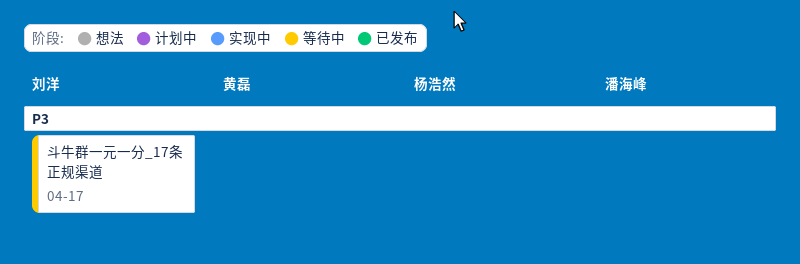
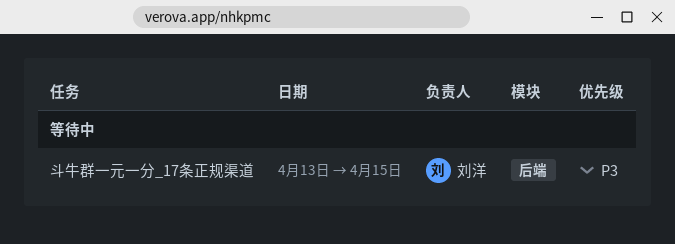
斗牛群一元一分_17条正规渠道, due: Apr 17 -> Apr 15

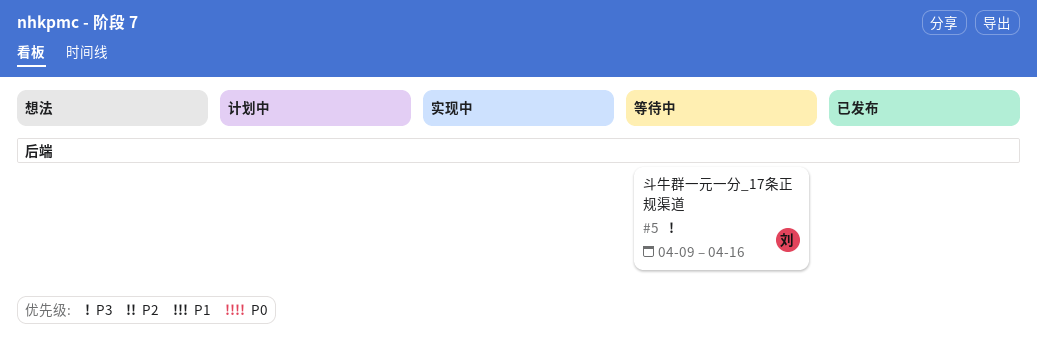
斗牛群一元一分_17条正规渠道, start: Apr 13 -> Apr 9
斗牛群一元一分_17条正规渠道, due: Apr 15 -> Apr 16

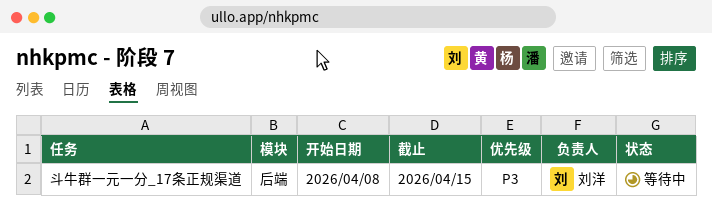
斗牛群一元一分_17条正规渠道, start: Apr 9 -> Apr 8
斗牛群一元一分_17条正规渠道, due: Apr 16 -> Apr 15

